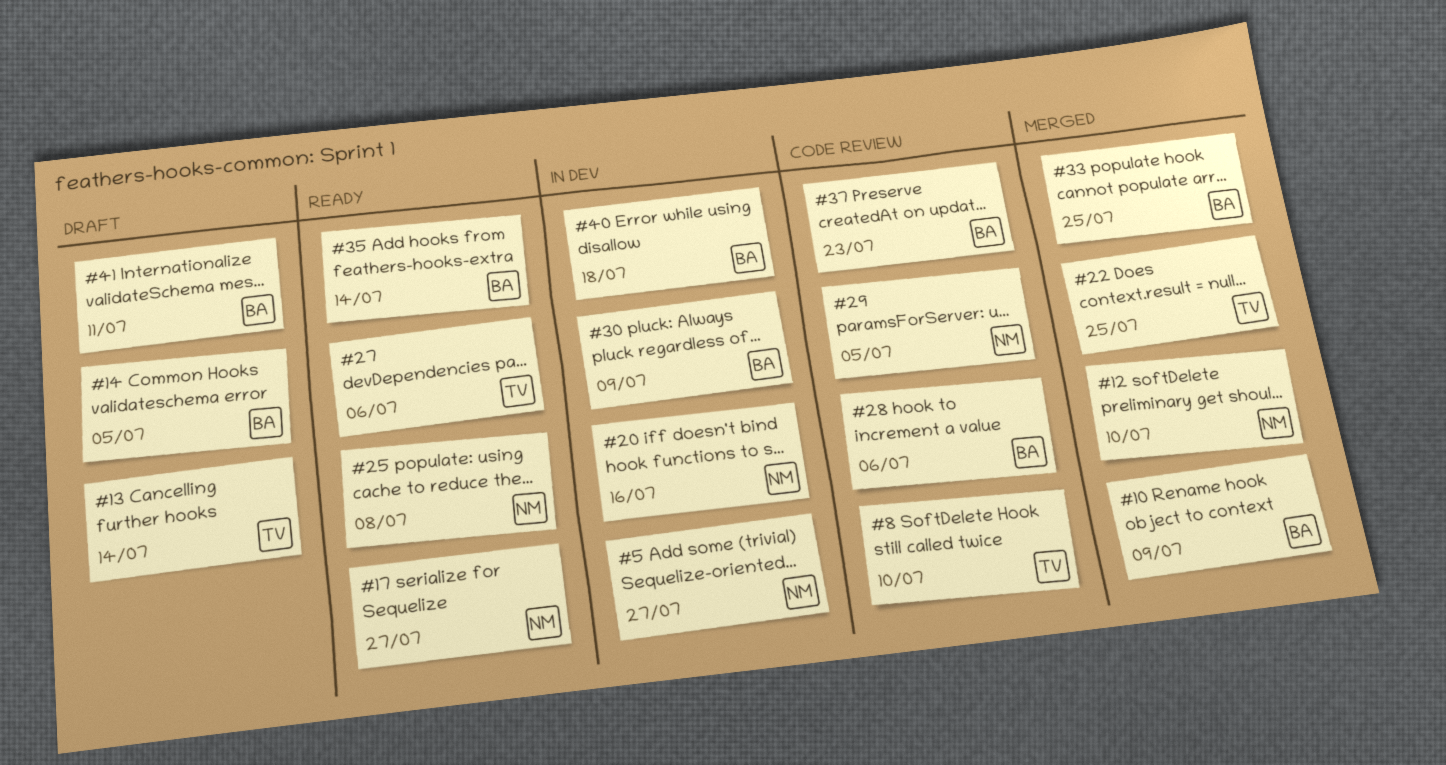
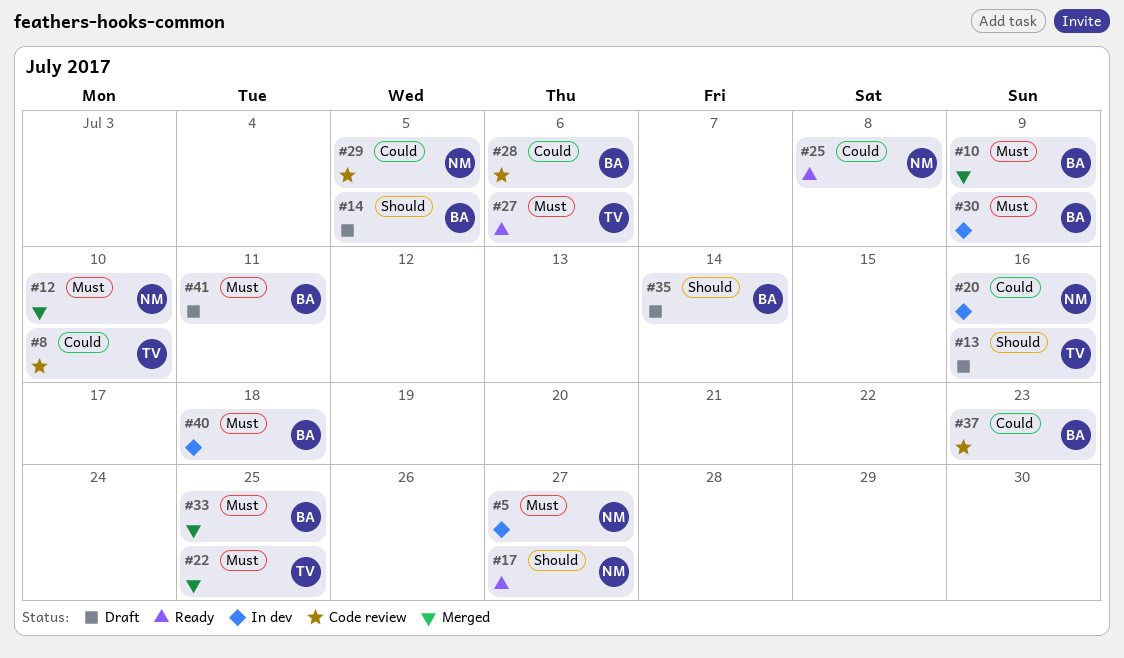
#13, due: Jul 14 -> Jul 16
#35, status: Ready -> Draft

